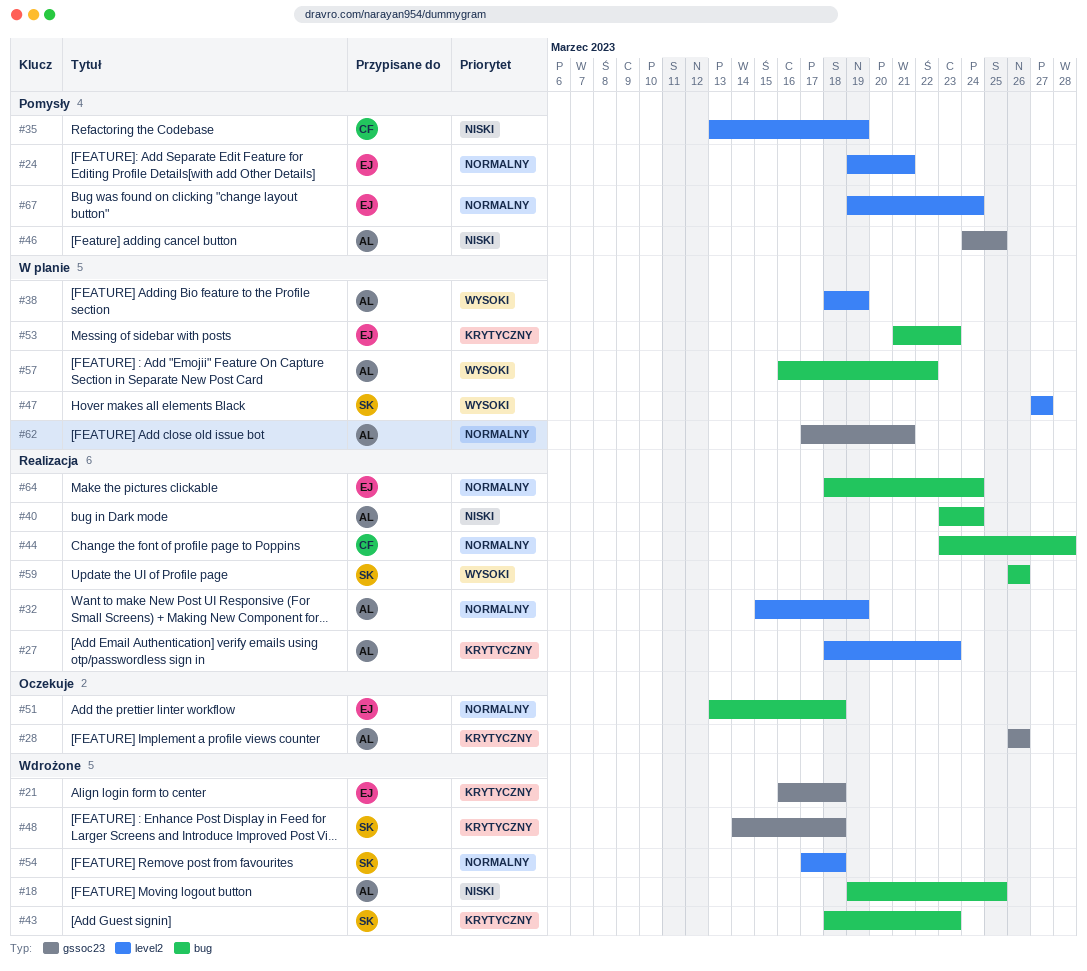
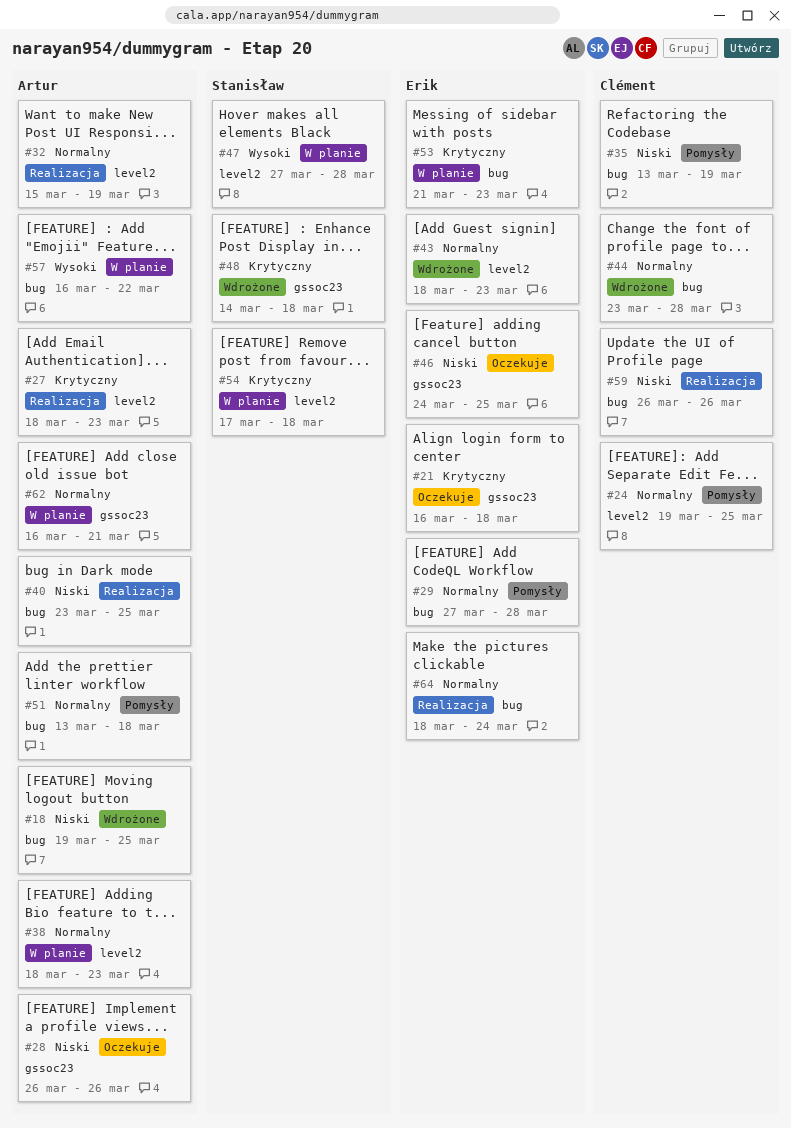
#21, status: Wdrożone -> Oczekuje
#24, owner: Erik -> Clément
#24, due: Mar 21 -> Mar 25
#28, priority: Krytyczny -> Niski
#29: none -> present
#35, label: level2 -> bug
#38, priority: Wysoki -> Normalny
#38, due: Mar 19 -> Mar 23
#40, due: Mar 24 -> Mar 25
#43, owner: Stanisław -> Erik
#43, priority: Krytyczny -> Normalny
#43, label: bug -> level2
#44, status: Realizacja -> Wdrożone
#46, status: Pomysły -> Oczekuje
#46, owner: Artur -> Erik
#47, due: Mar 27 -> Mar 28
#51, status: Oczekuje -> Pomysły
#51, owner: Erik -> Artur
#54, status: Wdrożone -> W planie
#54, priority: Normalny -> Krytyczny
#59, owner: Stanisław -> Clément
#59, priority: Wysoki -> Niski
#62, start: Mar 17 -> Mar 16
#67: present -> none

